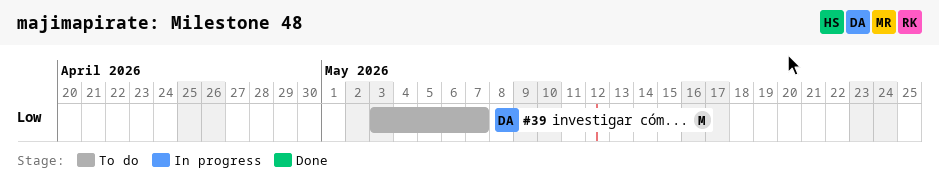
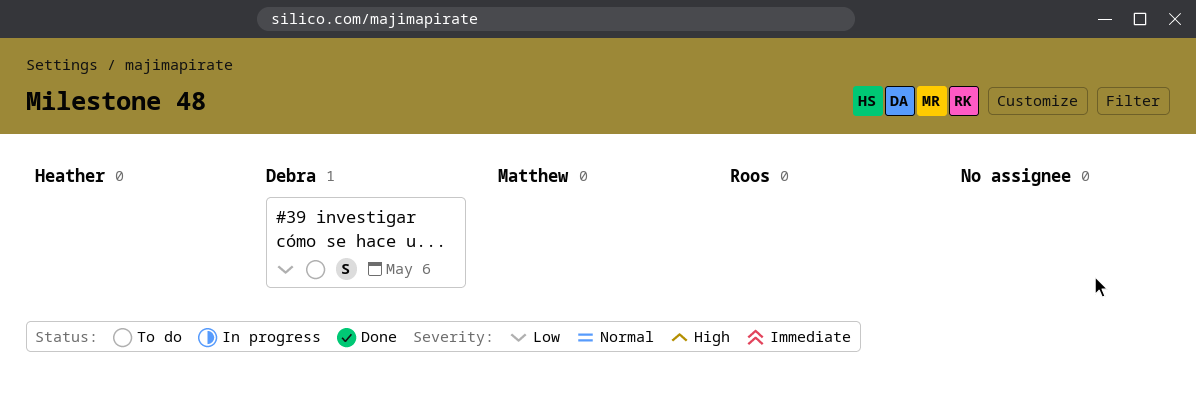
#39, estimate: M -> S
#39, due: May 7 -> May 6

